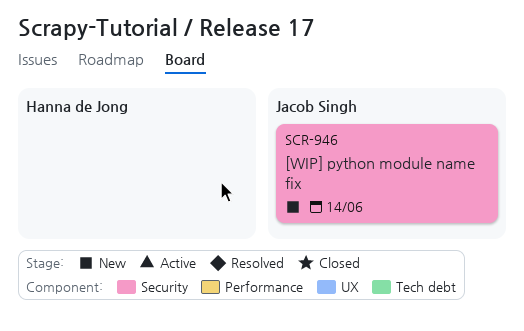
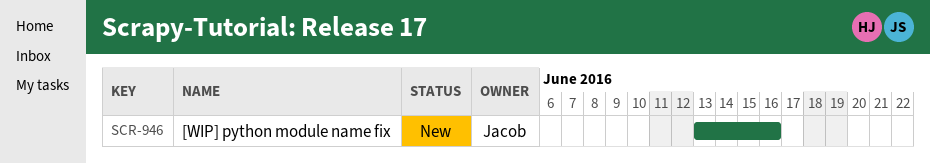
SCR-946, due: Jun 14 -> Jun 16

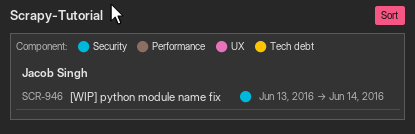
SCR-946, due: Jun 16 -> Jun 14

